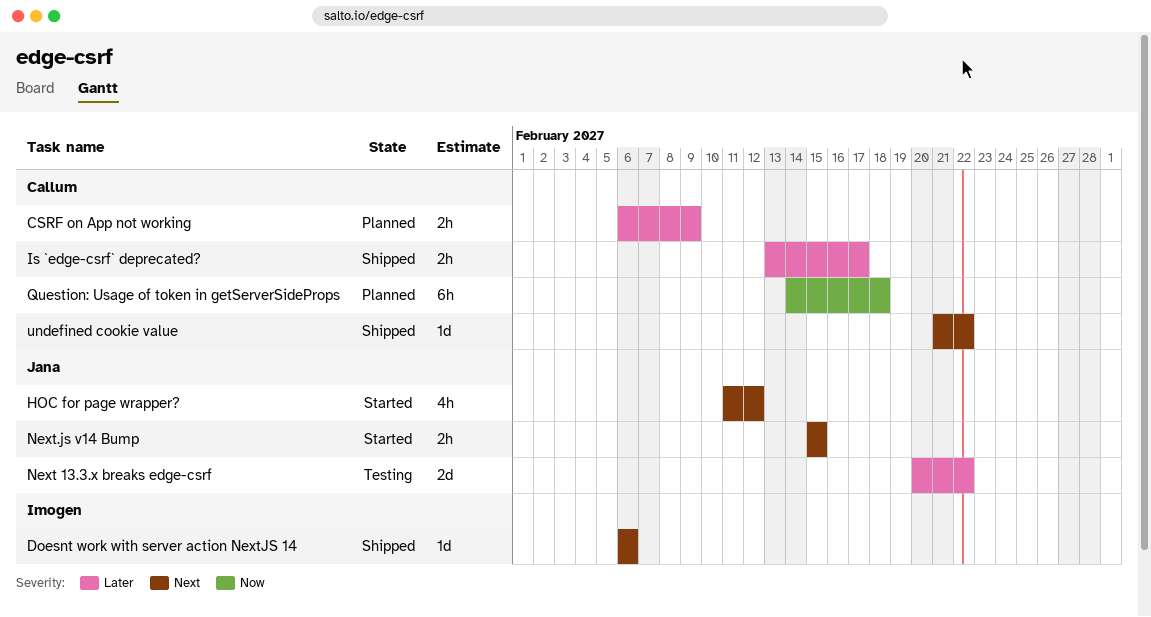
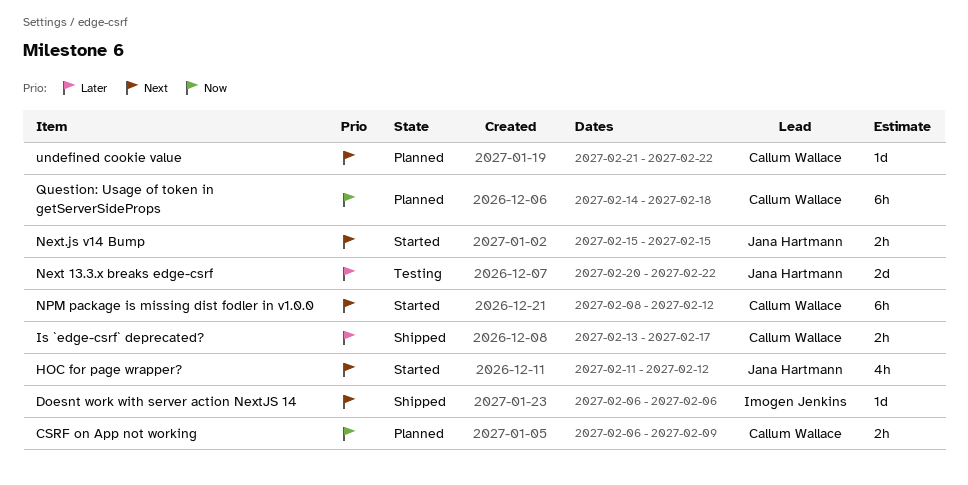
CSRF on App not working, priority: Later -> Now
NPM package is missing dist fodler in v1.0.0: none -> present
undefined cookie value, status: Shipped -> Planned

